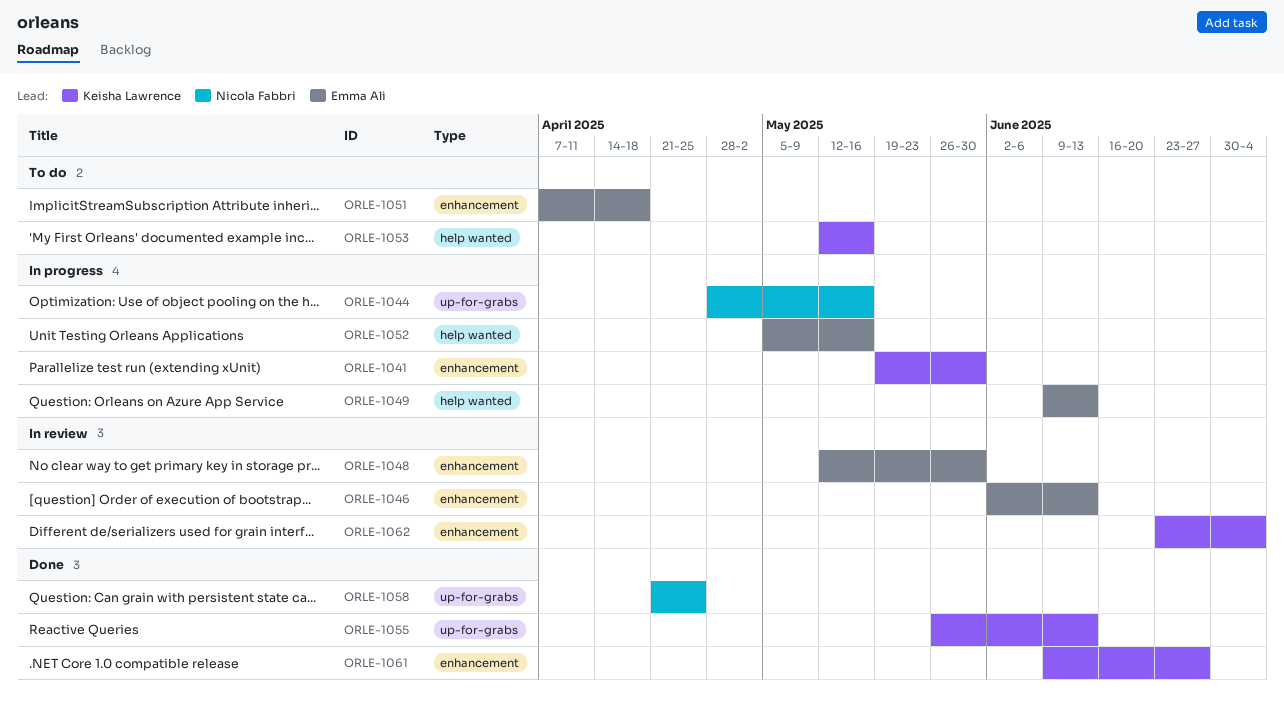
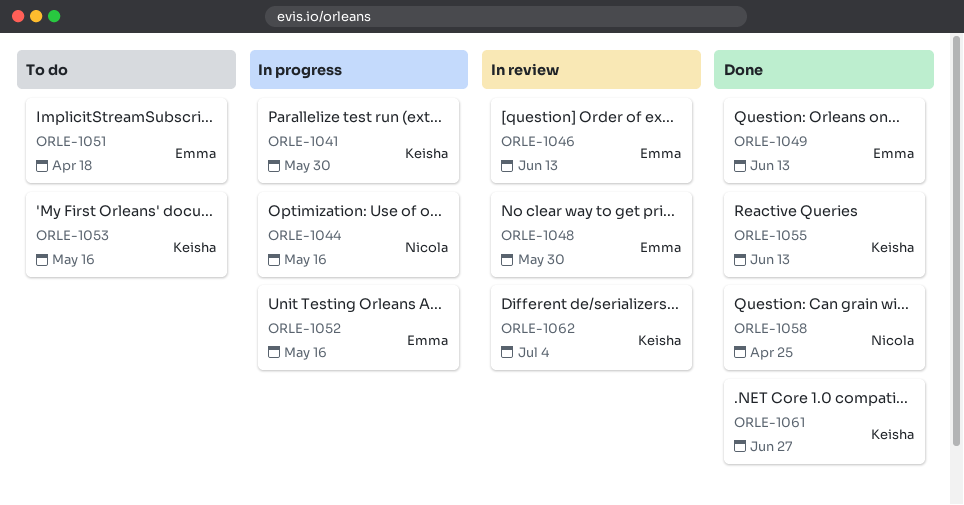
ORLE-1049, status: In progress -> Done

